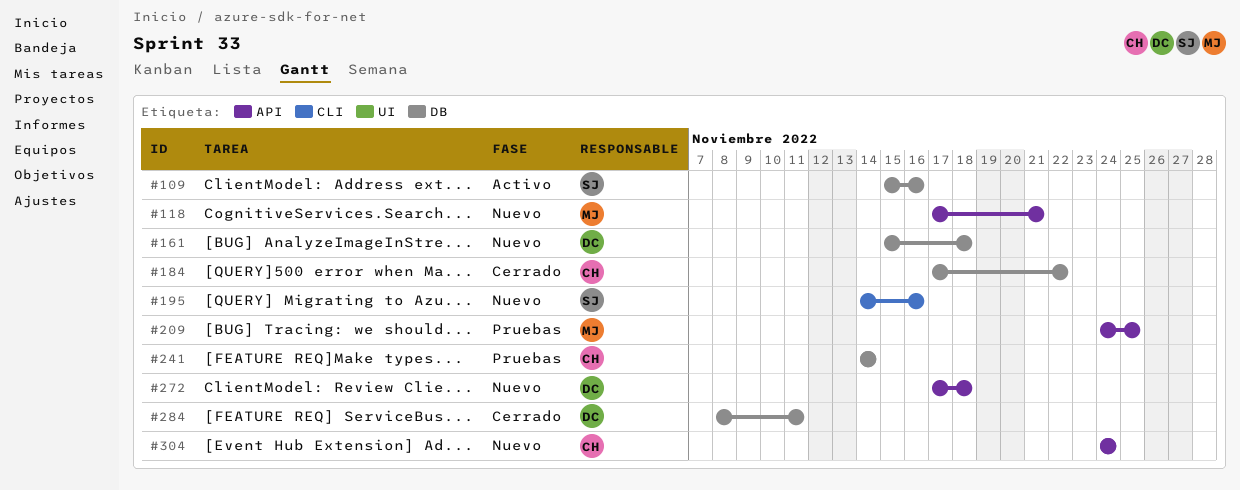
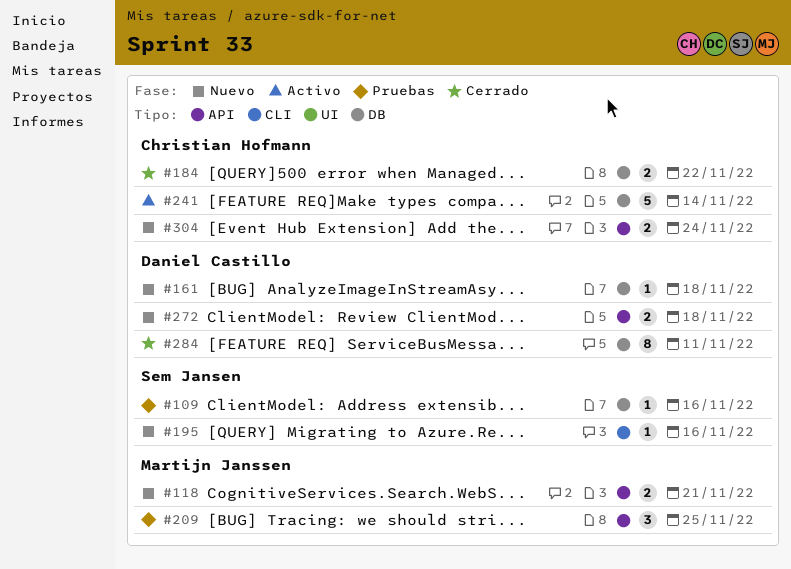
#109, status: Activo -> Pruebas
#241, status: Pruebas -> Activo

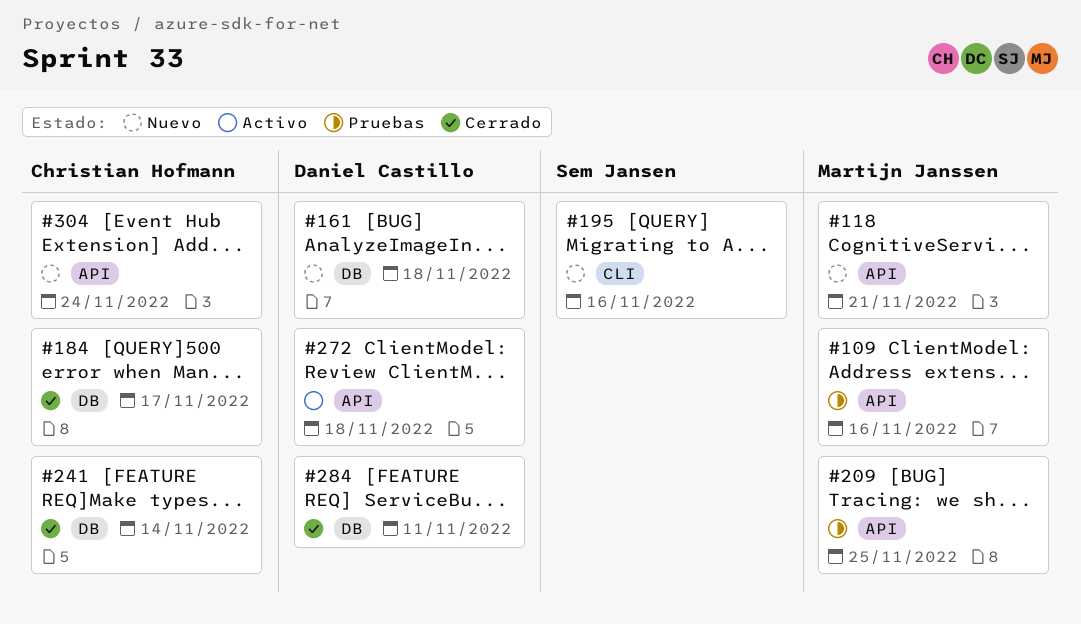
#109, owner: Sem Jansen -> Martijn Janssen
#109, label: DB -> API
#184, due: Nov 22 -> Nov 17
#241, status: Activo -> Cerrado
#272, status: Nuevo -> Activo

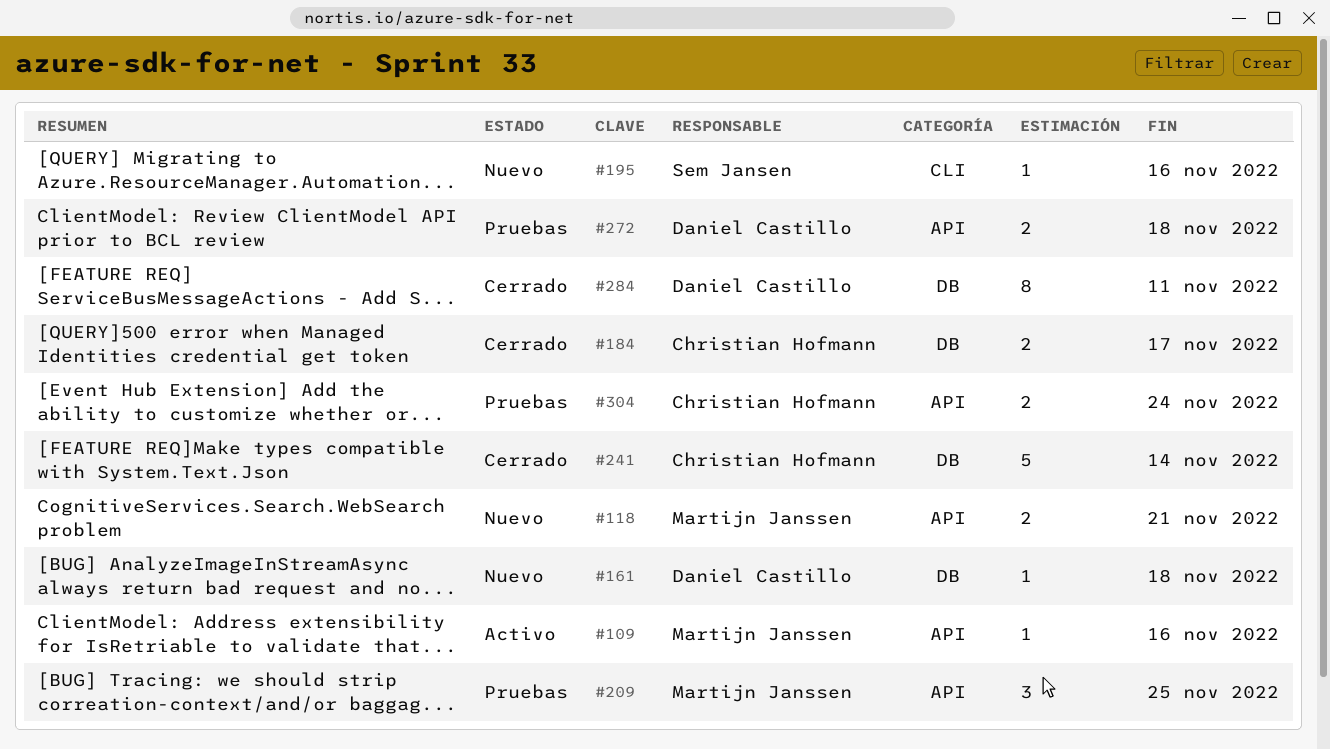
#109, status: Pruebas -> Activo
#272, status: Activo -> Pruebas
#304, status: Nuevo -> Pruebas

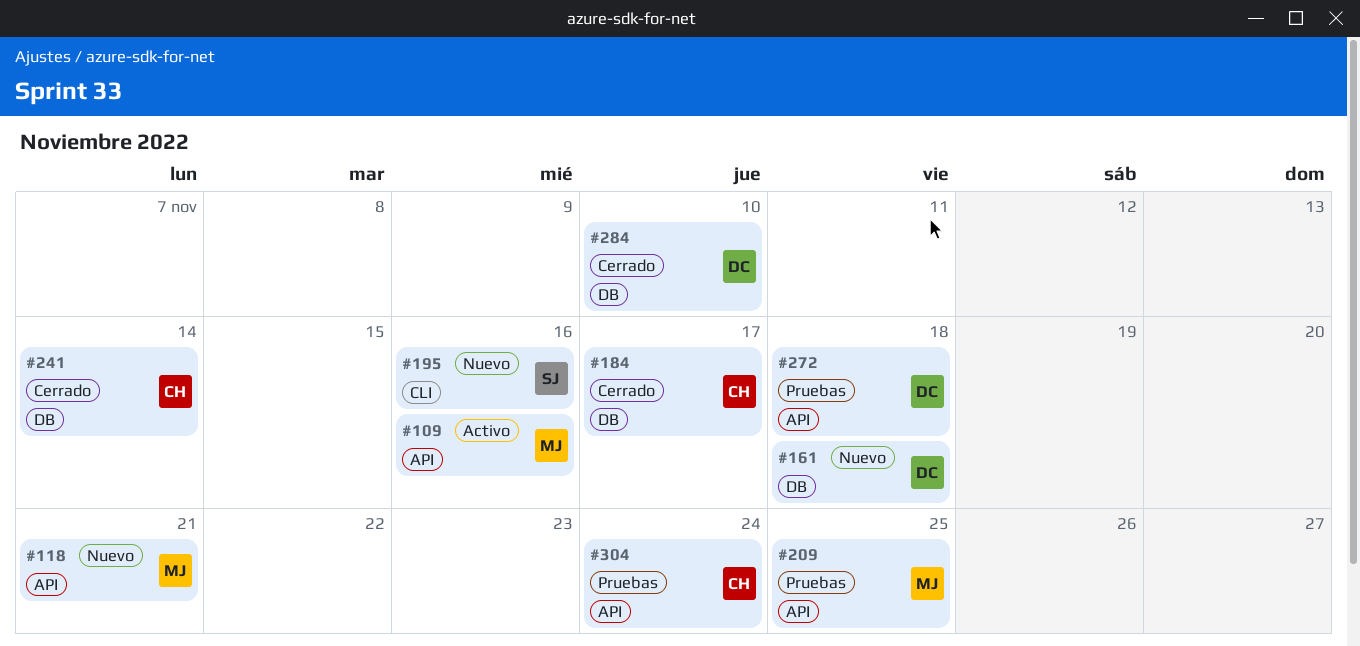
#284, due: Nov 11 -> Nov 10

